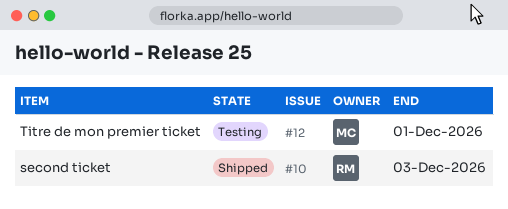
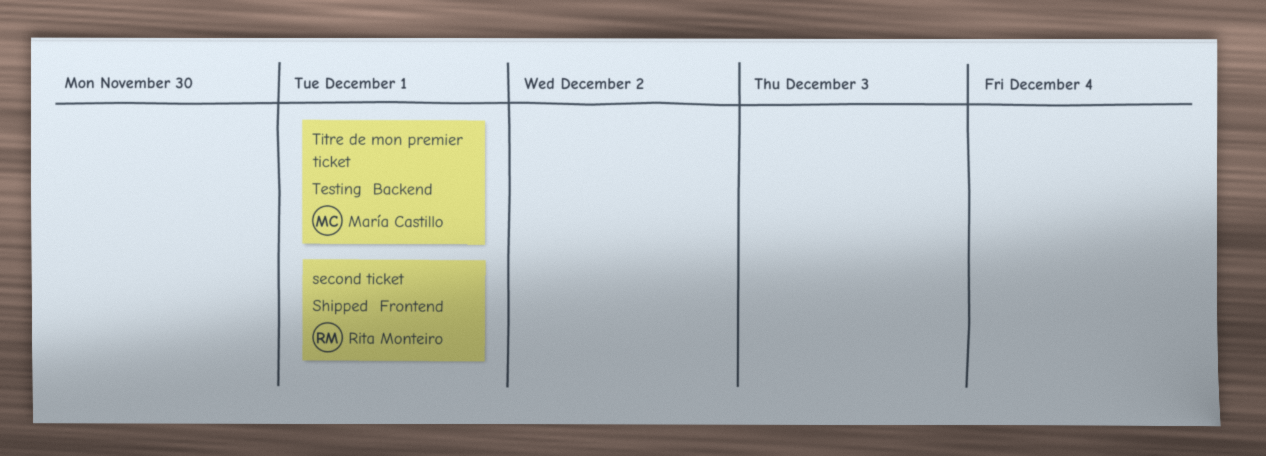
second ticket, due: Dec 3 -> Dec 1

